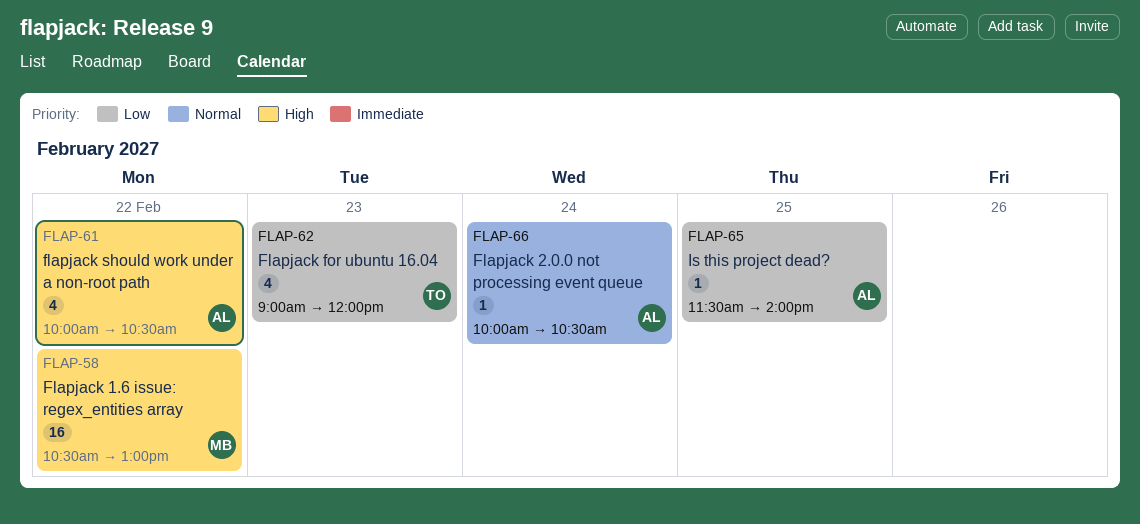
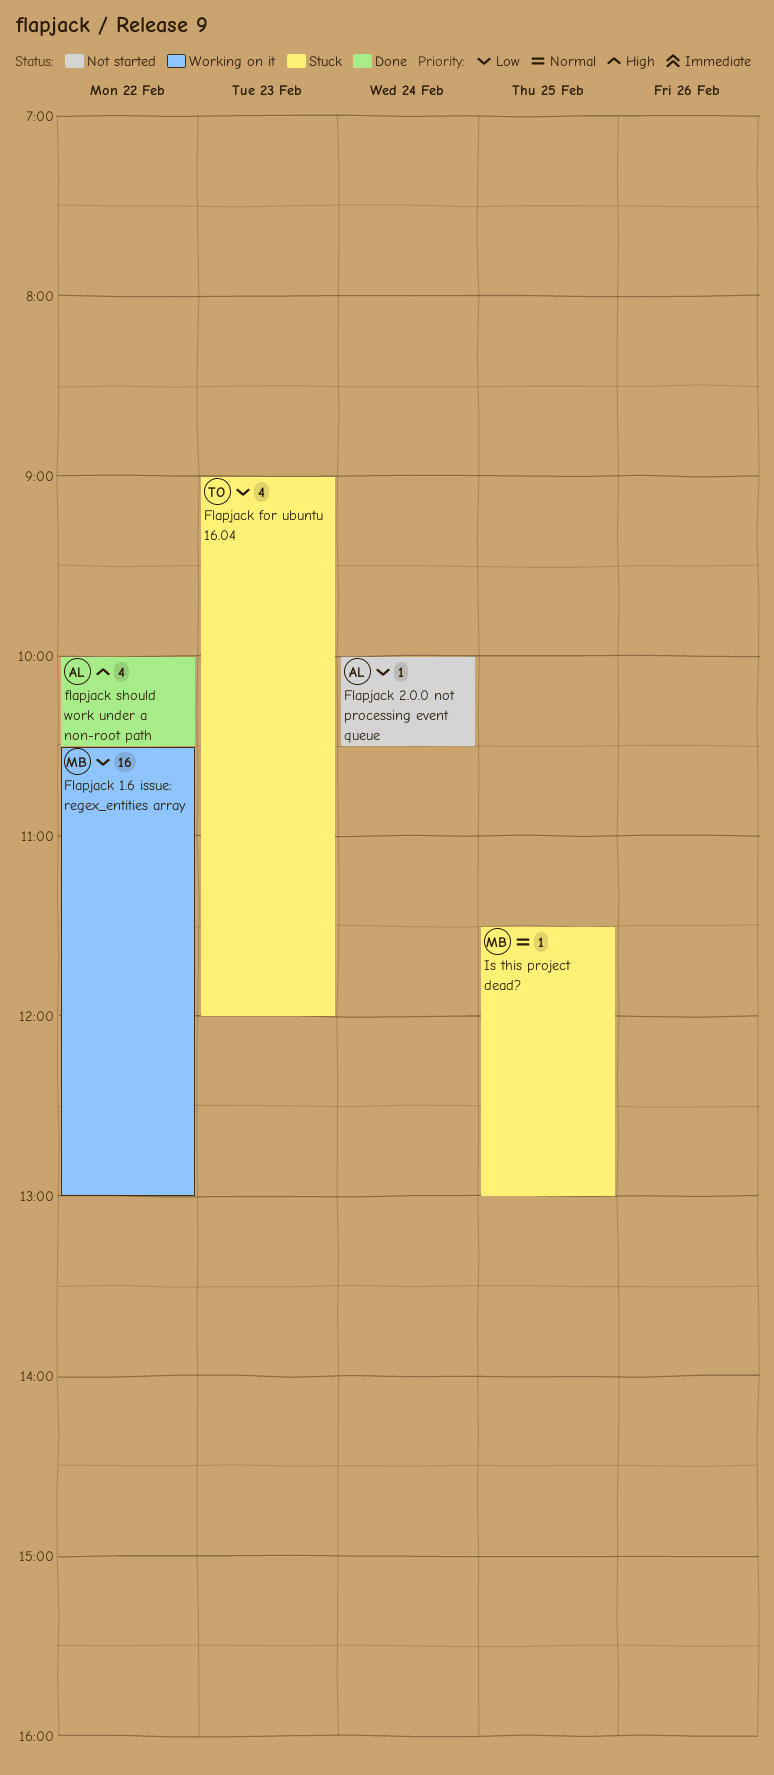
Flapjack 1.6 issue: regex_entities array, priority: High -> Low
Flapjack 2.0.0 not processing event queue, priority: Normal -> Low
Is this project dead?, owner: AL -> MB
Is this project dead?, priority: Low -> Normal
Is this project dead?, ends: 14:00 -> 13:00

